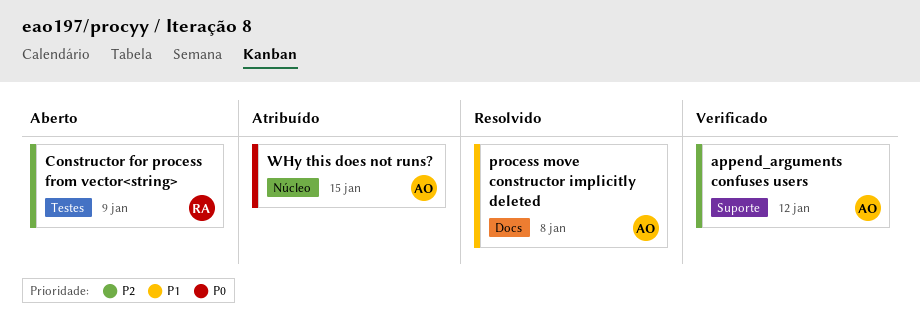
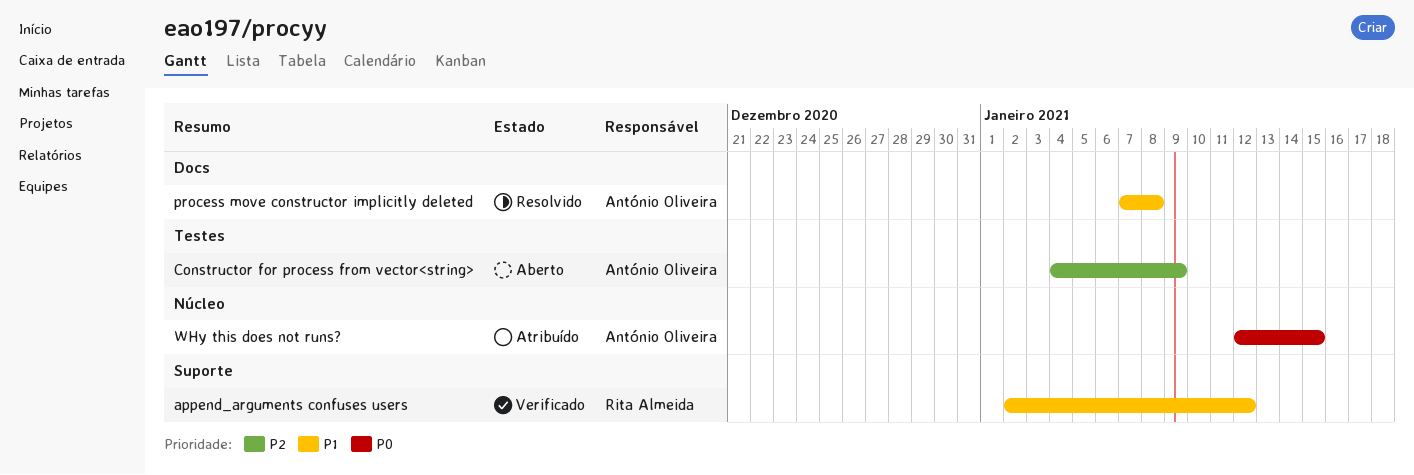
append_arguments confuses users, owner: António Oliveira -> Rita Almeida
append_arguments confuses users, priority: P2 -> P1
Constructor for process from vector<string>, owner: Rita Almeida -> António Oliveira

